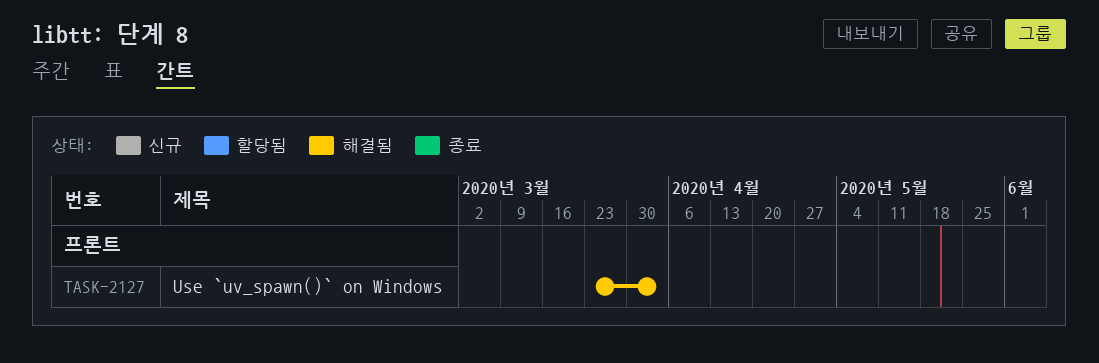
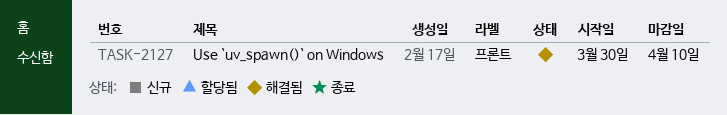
TASK-2127, start: Mar 23 -> Mar 30
TASK-2127, due: Apr 3 -> Apr 10

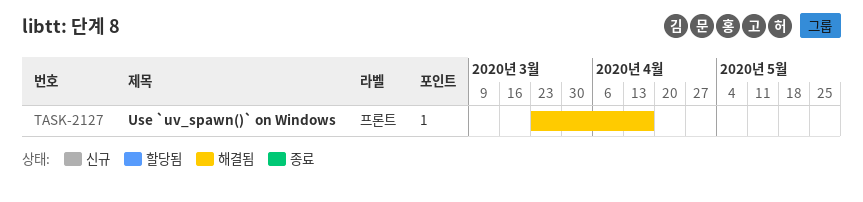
TASK-2127, start: Mar 30 -> Mar 23
TASK-2127, due: Apr 10 -> Apr 17

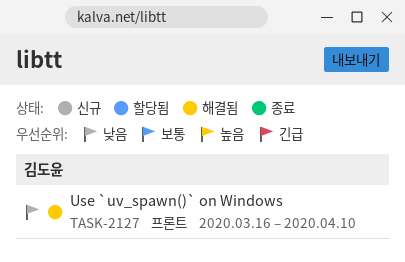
TASK-2127, start: Mar 23 -> Mar 16
TASK-2127, due: Apr 17 -> Apr 10

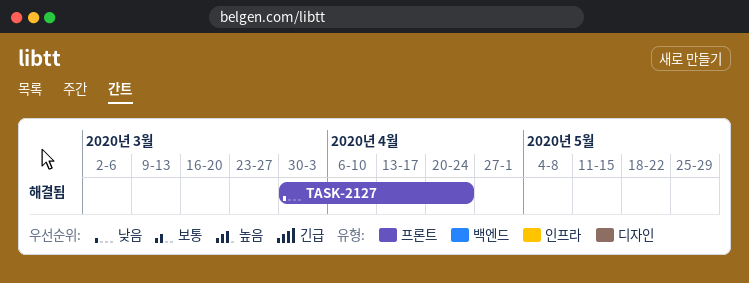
TASK-2127, start: Mar 16 -> Mar 30
TASK-2127, due: Apr 10 -> Apr 24

